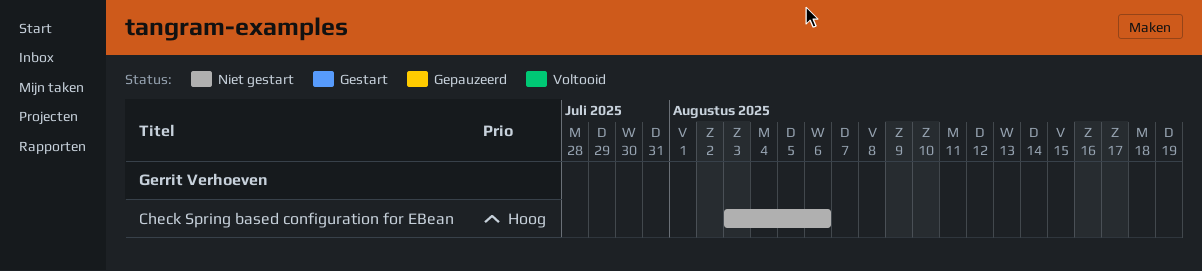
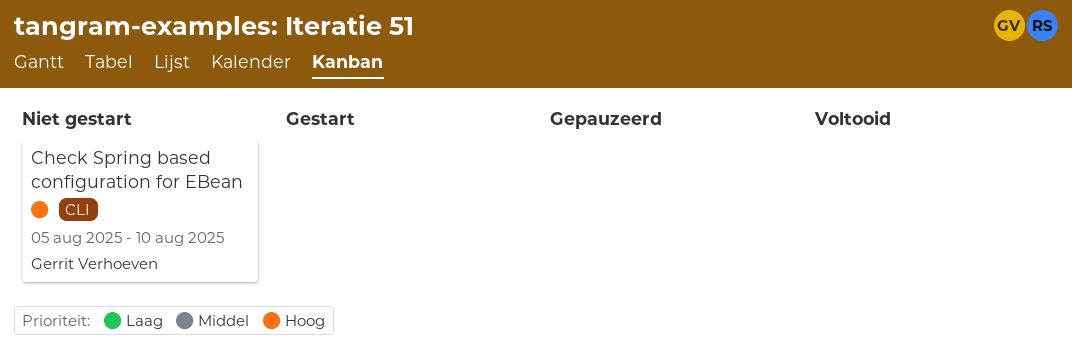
Check Spring based configuration for EBean, start: Aug 3 -> Aug 5
Check Spring based configuration for EBean, due: Aug 6 -> Aug 10

